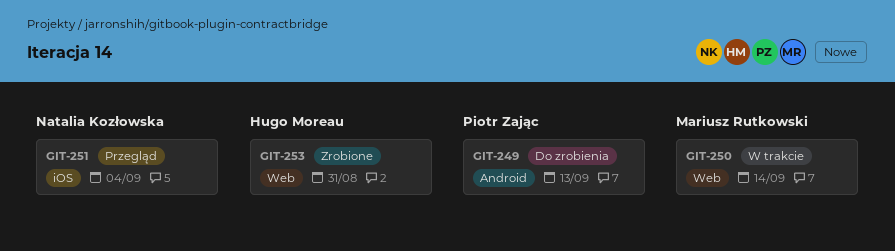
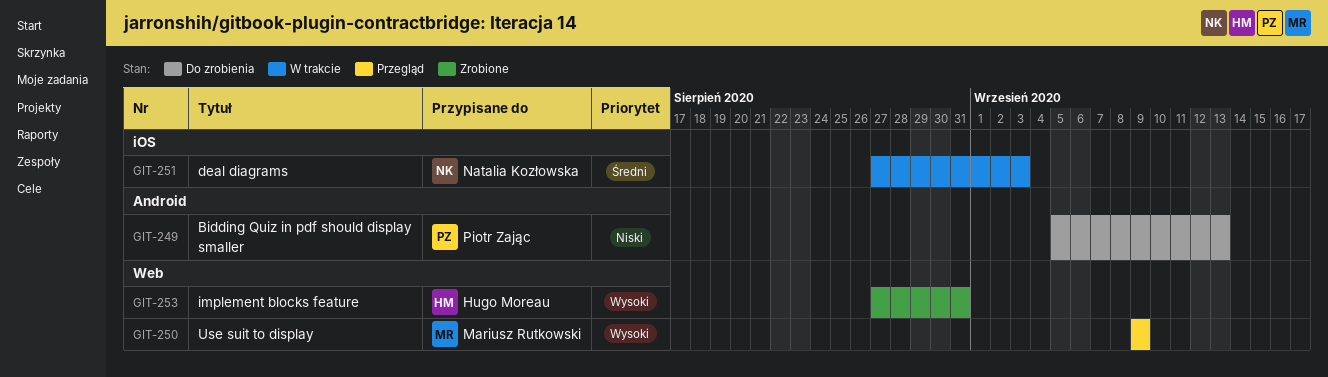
GIT-250, status: W trakcie -> Przegląd
GIT-250, due: Sep 14 -> Sep 9
GIT-251, status: Przegląd -> W trakcie
GIT-251, due: Sep 4 -> Sep 3

